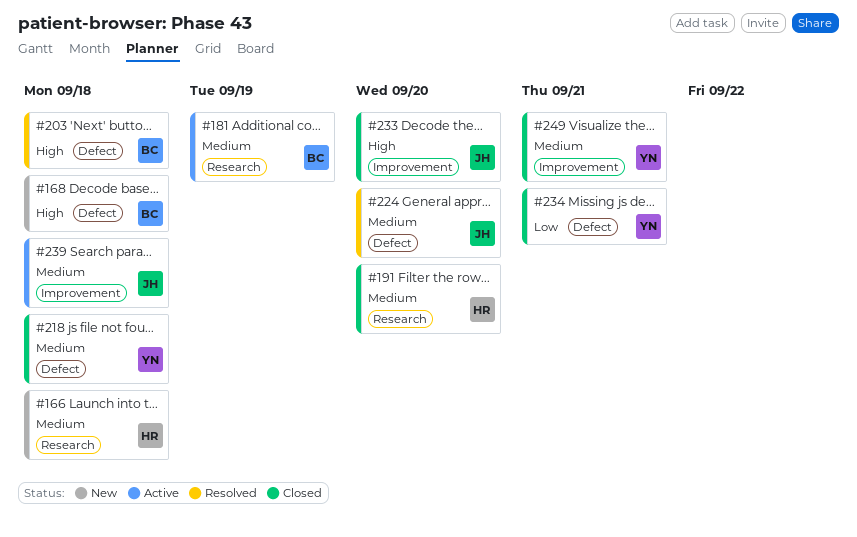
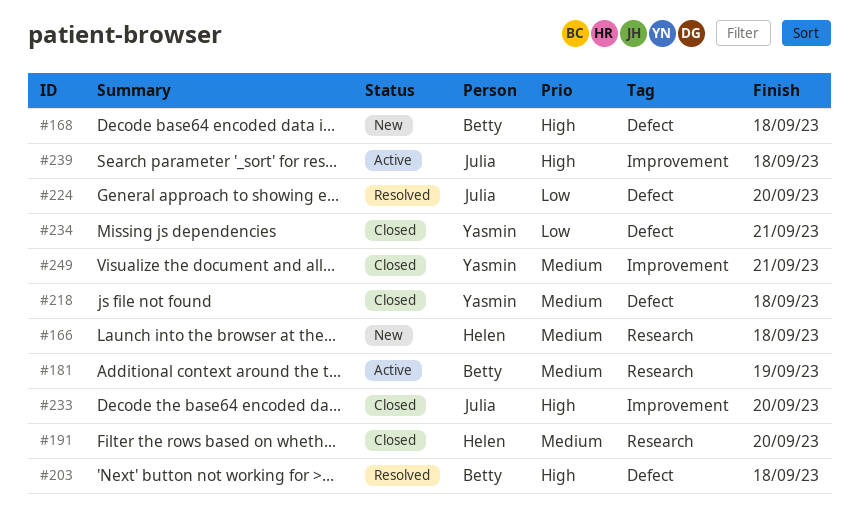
#224, priority: Medium -> Low
#239, priority: Medium -> High

